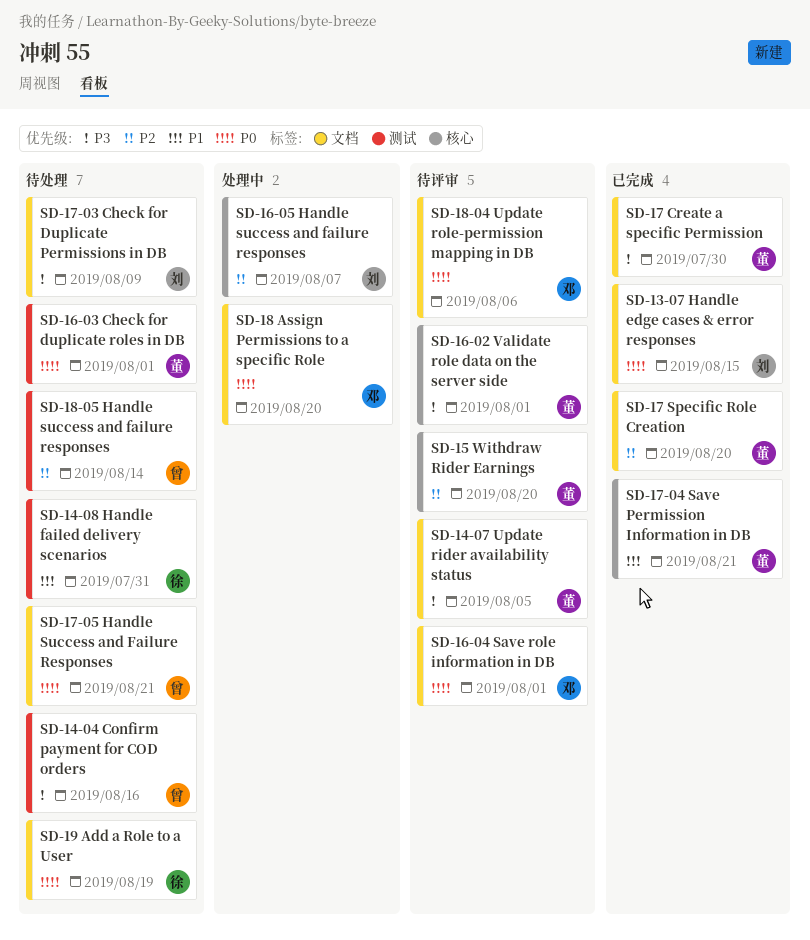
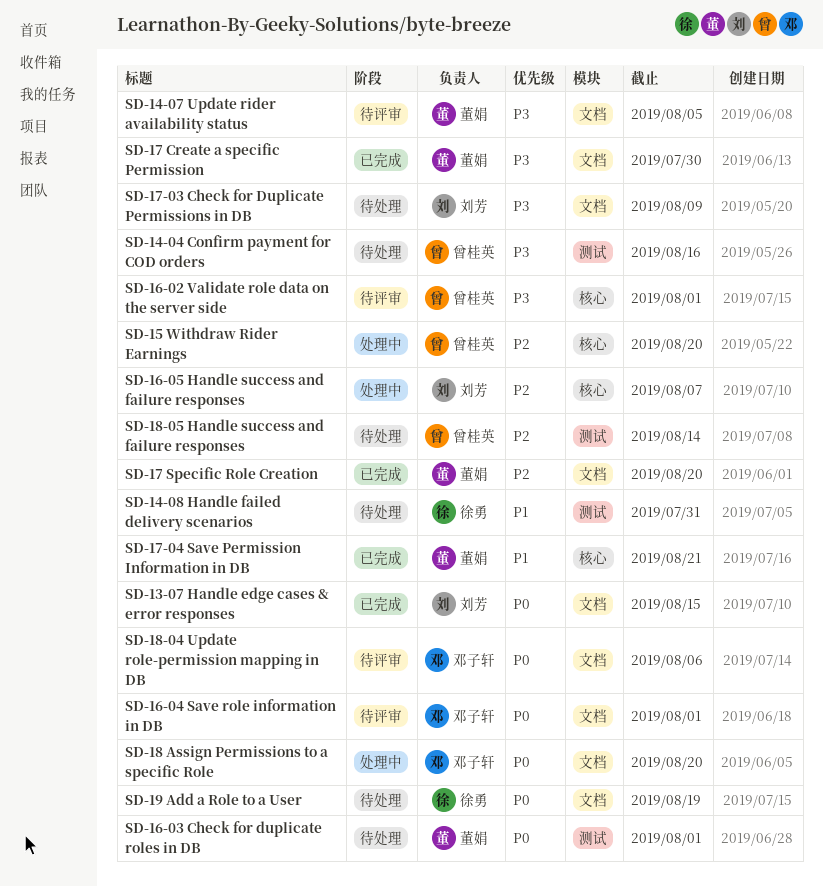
SD-15 Withdraw Rider Earnings, status: 待评审 -> 处理中
SD-15 Withdraw Rider Earnings, owner: 董娟 -> 曾桂英
SD-16-02 Validate role data on the server side, owner: 董娟 -> 曾桂英
SD-17-05 Handle Success and Failure Responses: present -> none

